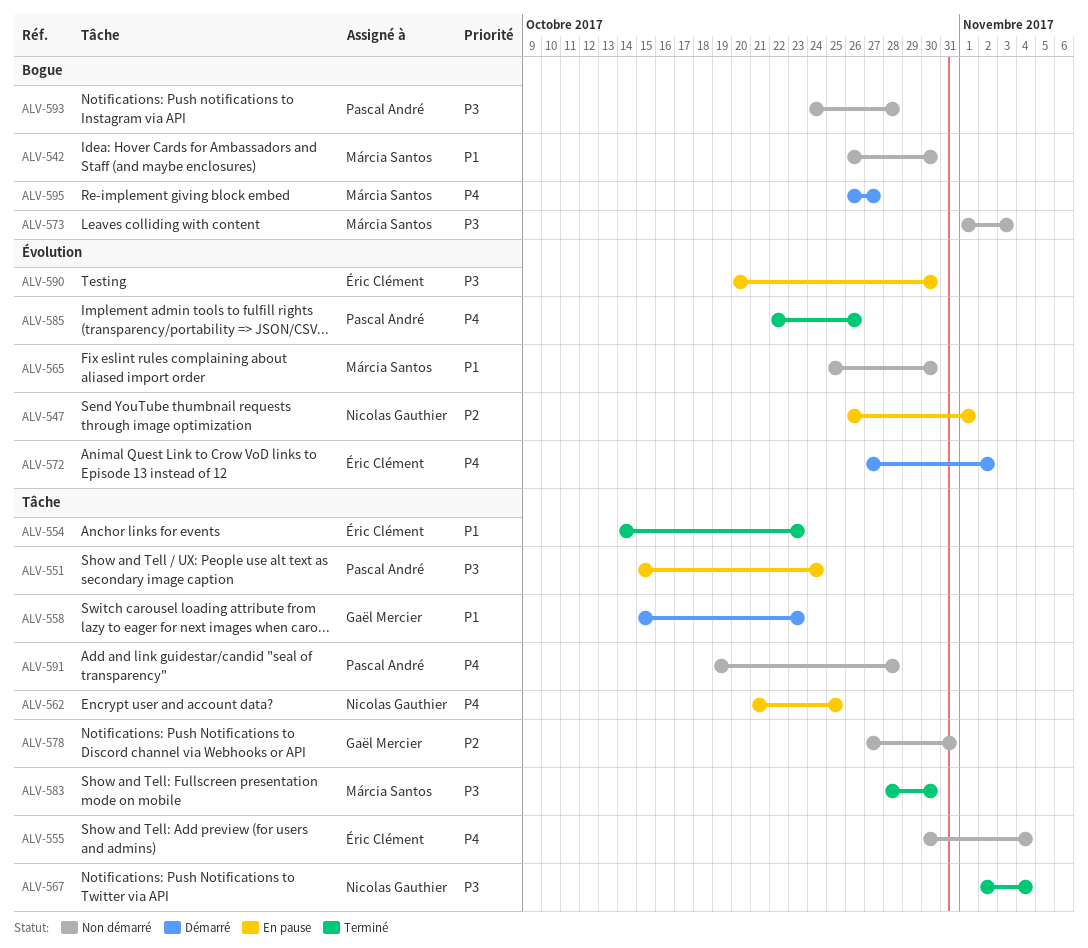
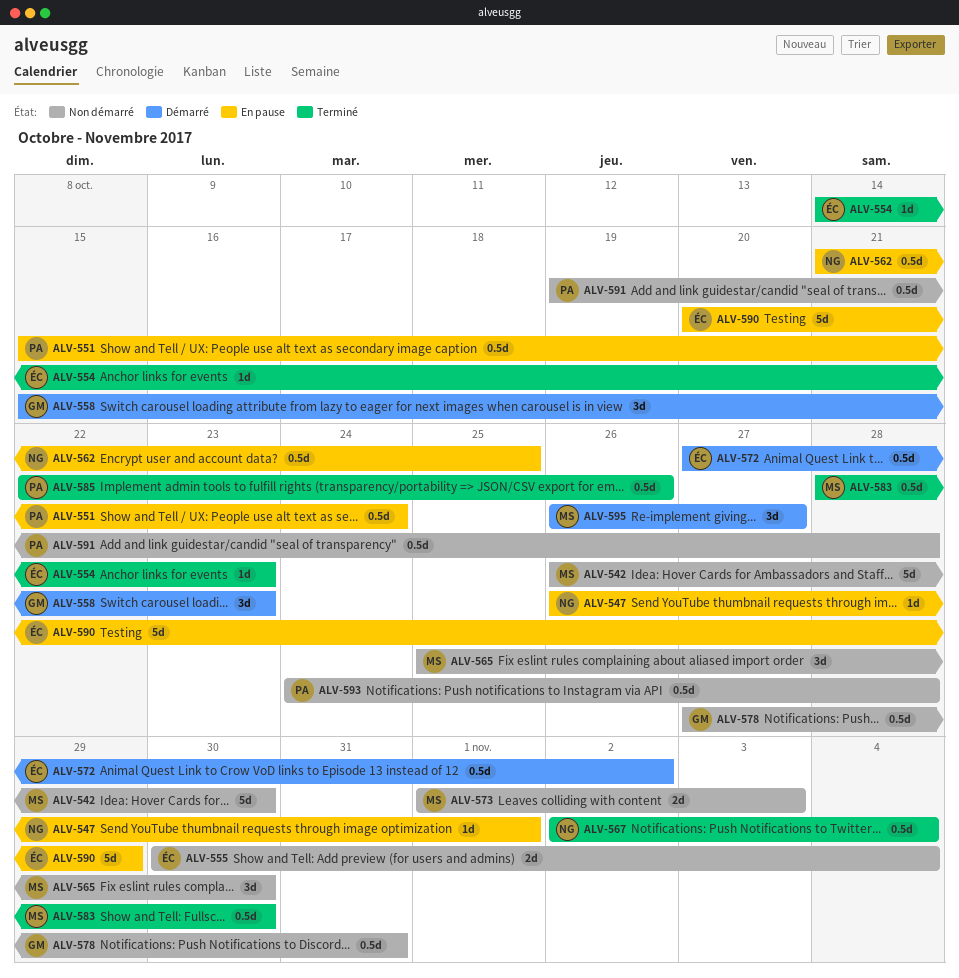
ALV-590, due: Oct 30 -> Oct 29

